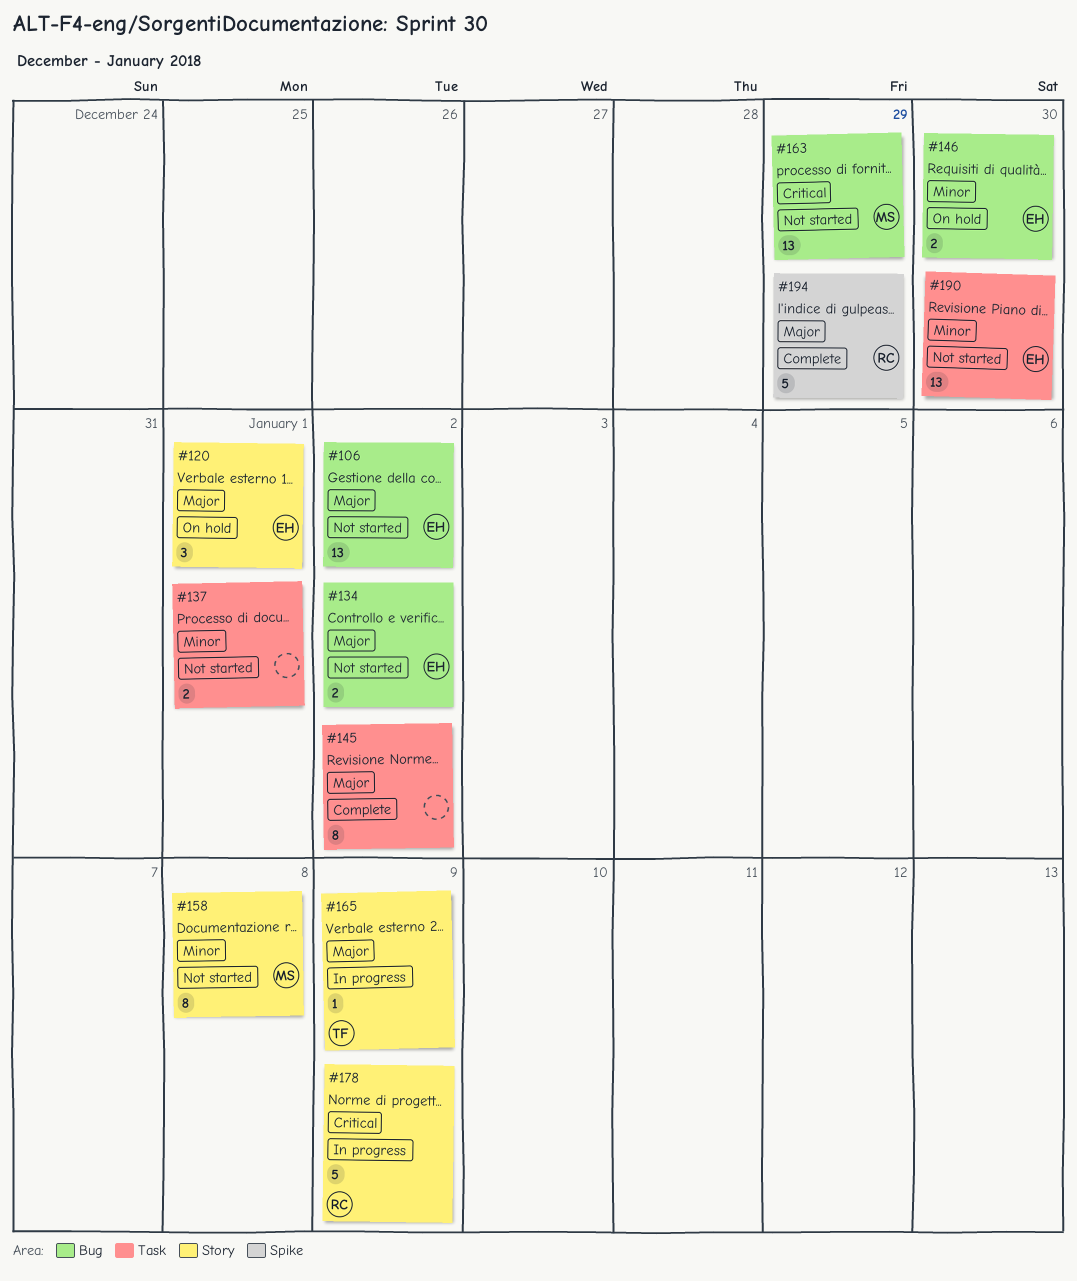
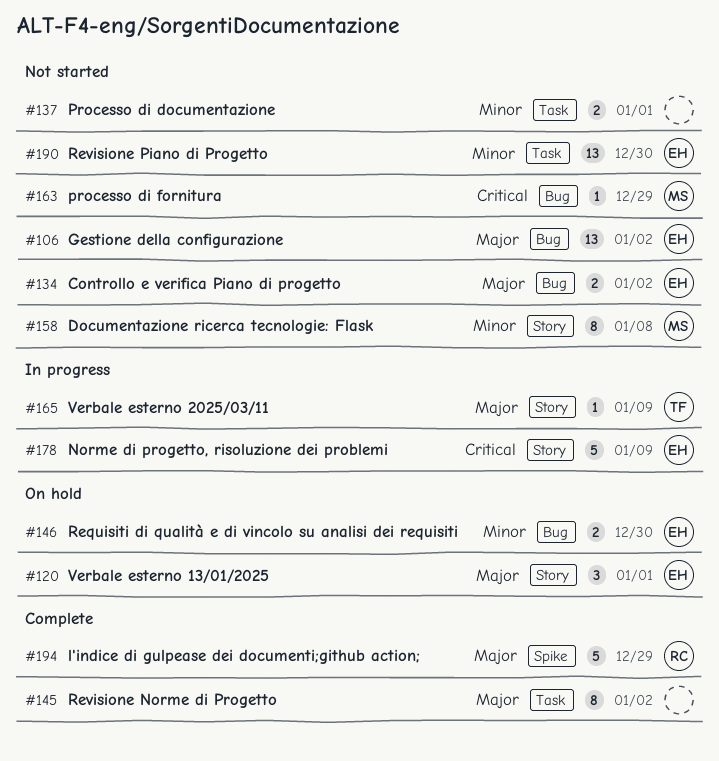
#163, estimate: 13 -> 1
#178, owner: RC -> EH

